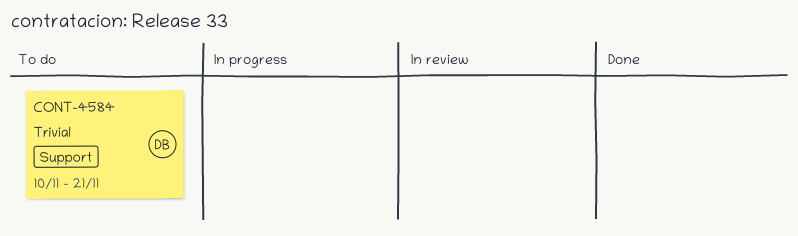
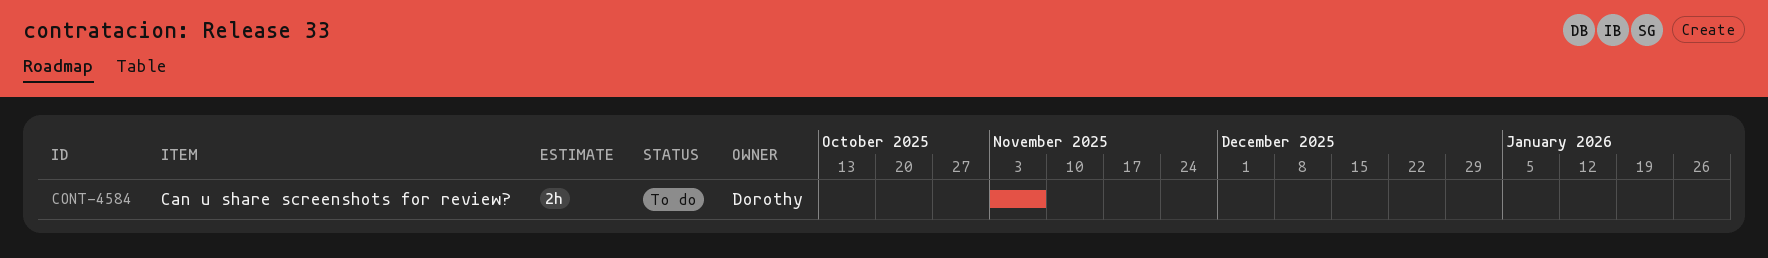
CONT-4584, start: Nov 10 -> Nov 3
CONT-4584, due: Nov 21 -> Nov 7

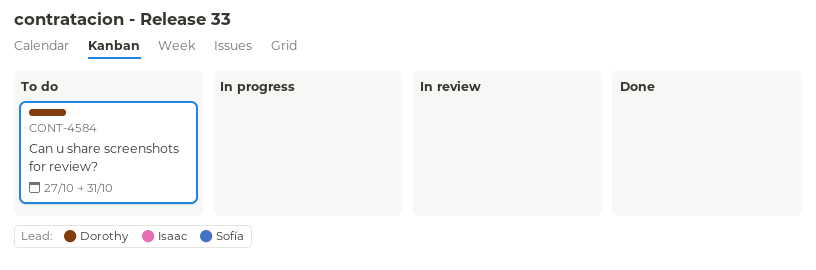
CONT-4584, start: Nov 3 -> Oct 27
CONT-4584, due: Nov 7 -> Oct 31

